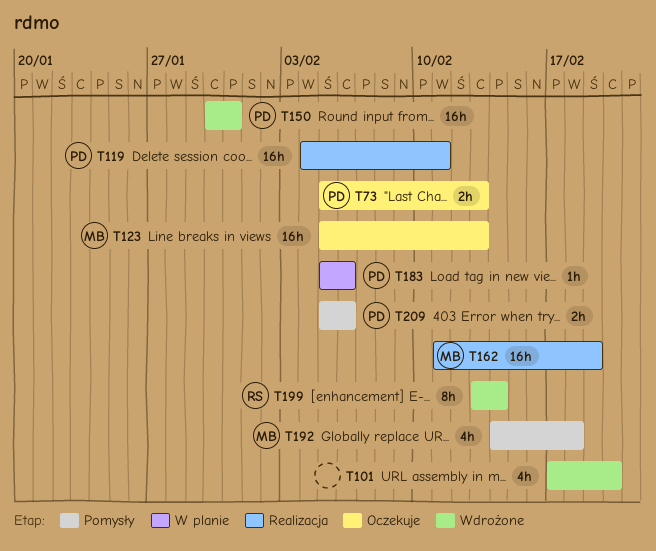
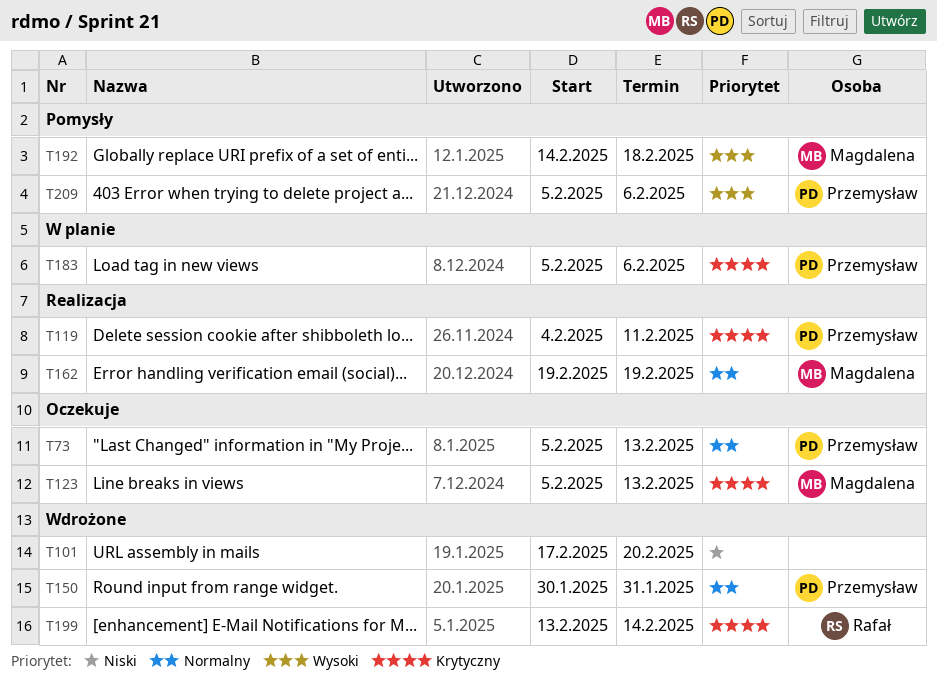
T162, start: Feb 11 -> Feb 19

